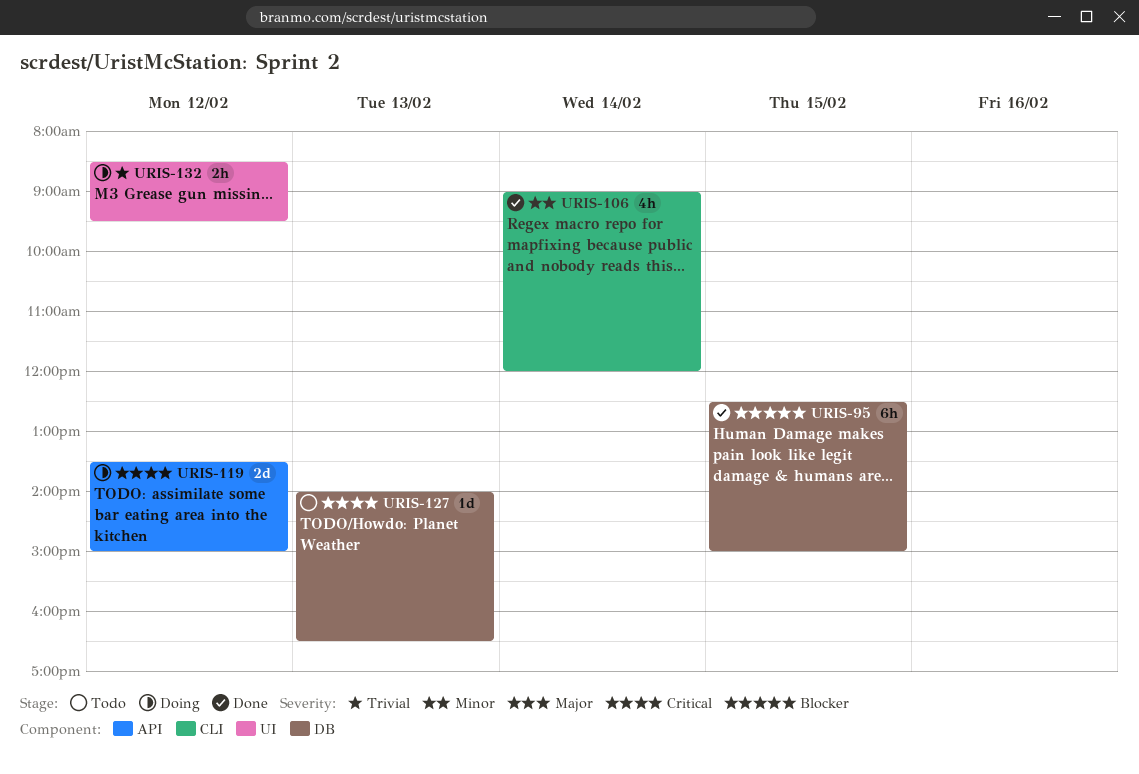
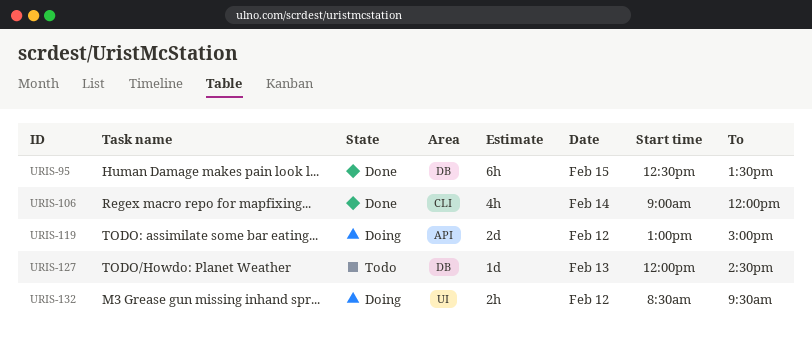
URIS-95, ends: 15:00 -> 13:30
URIS-119, begins: 13:30 -> 13:00
URIS-127, begins: 14:00 -> 12:00
URIS-127, ends: 16:30 -> 14:30

